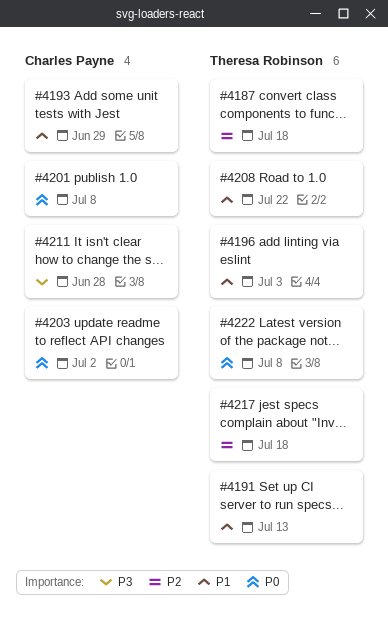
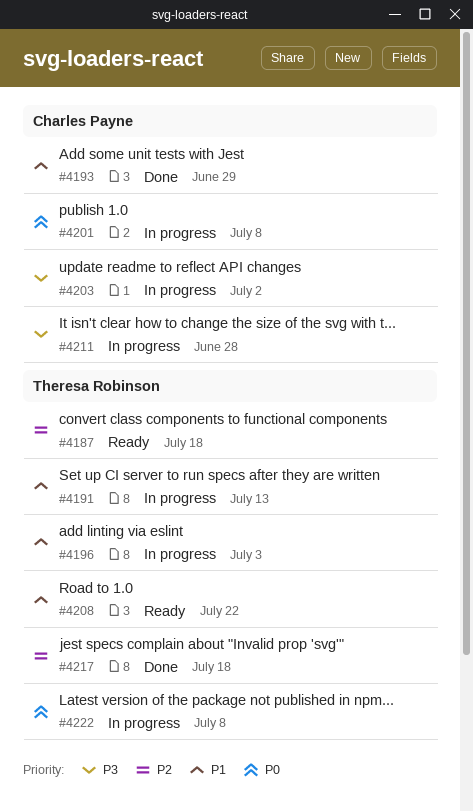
#4203, priority: P0 -> P3

